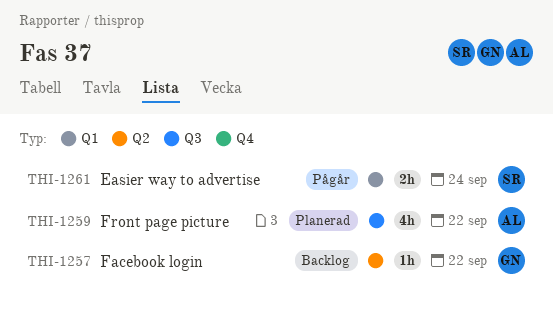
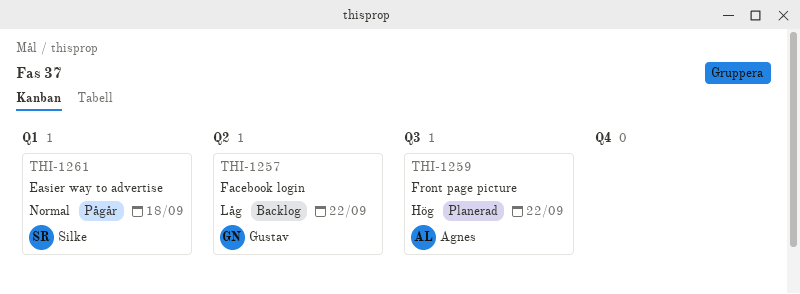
THI-1261, due: Sep 24 -> Sep 18

